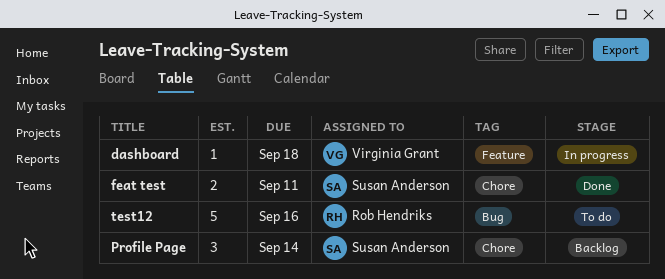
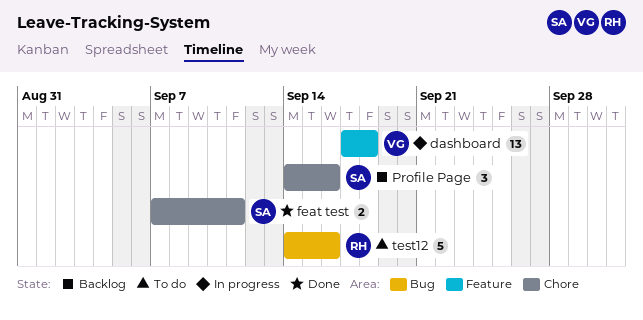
dashboard, estimate: 1 -> 13
Profile Page, due: Sep 14 -> Sep 16

